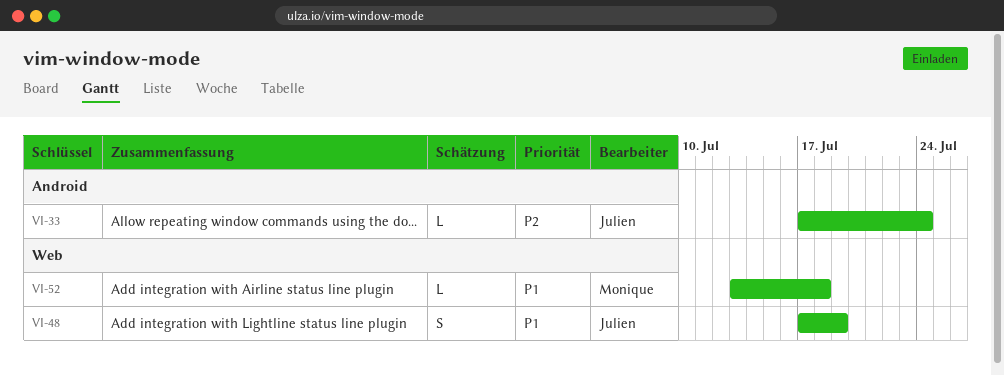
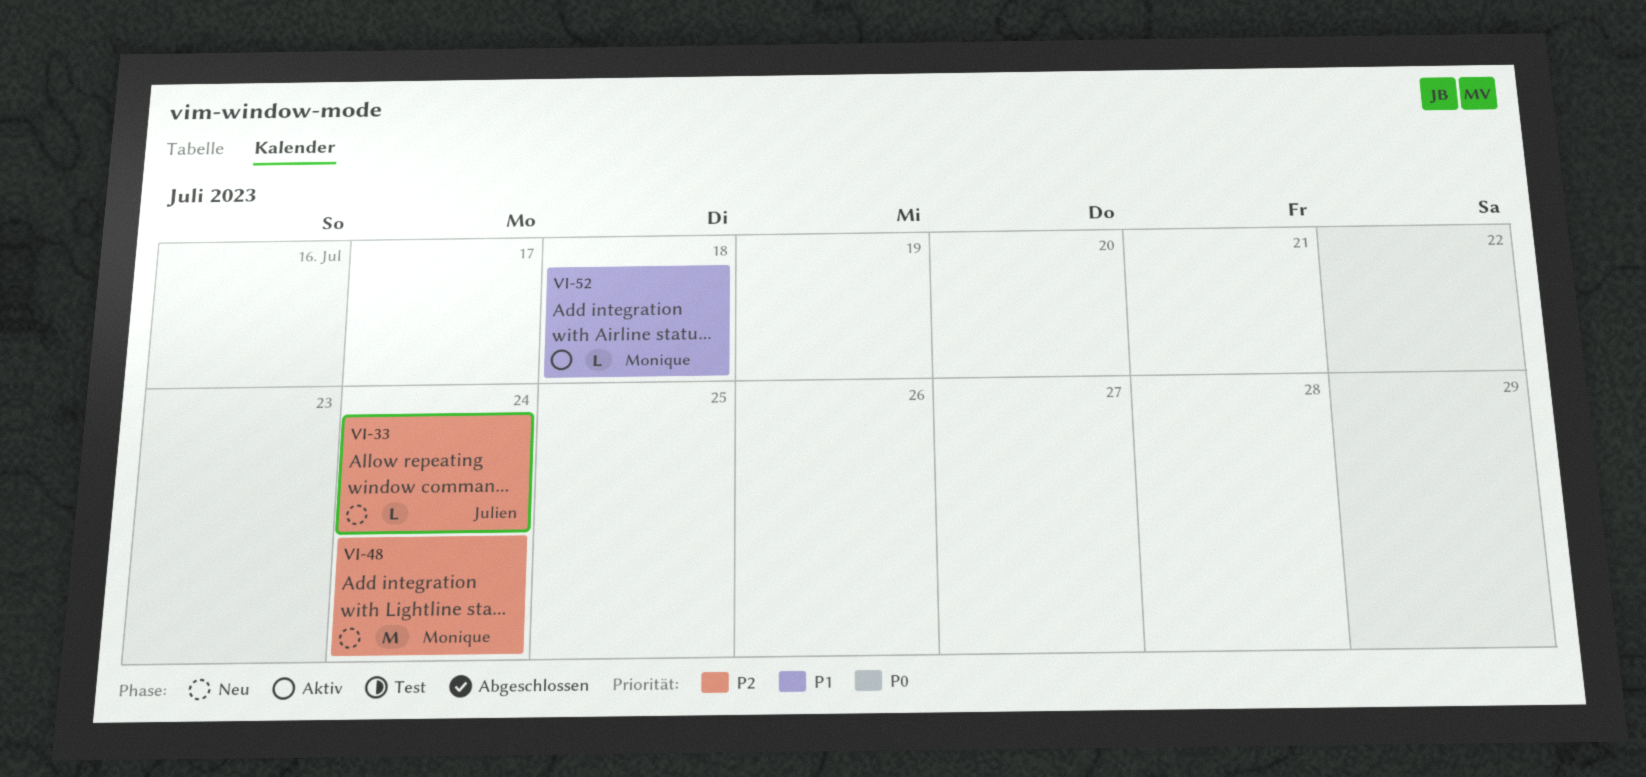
VI-48, owner: Julien -> Monique
VI-48, priority: P1 -> P2
VI-48, estimate: S -> M
VI-48, due: Jul 19 -> Jul 24

